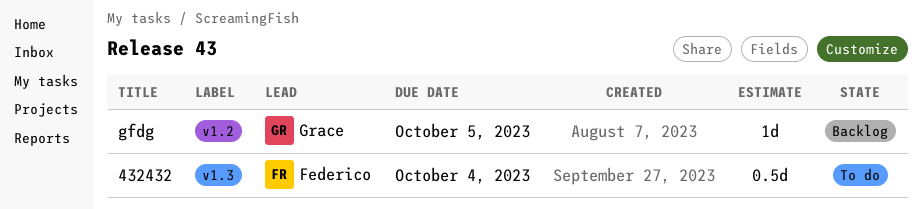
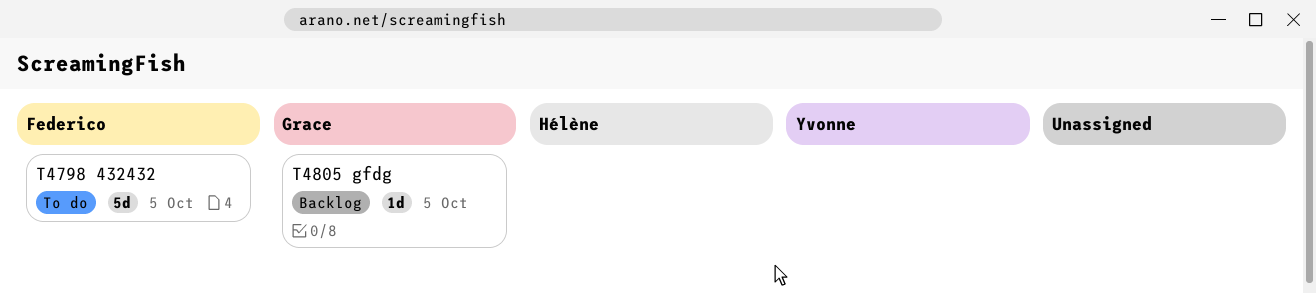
432432, estimate: 0.5d -> 5d
432432, due: Oct 4 -> Oct 5

